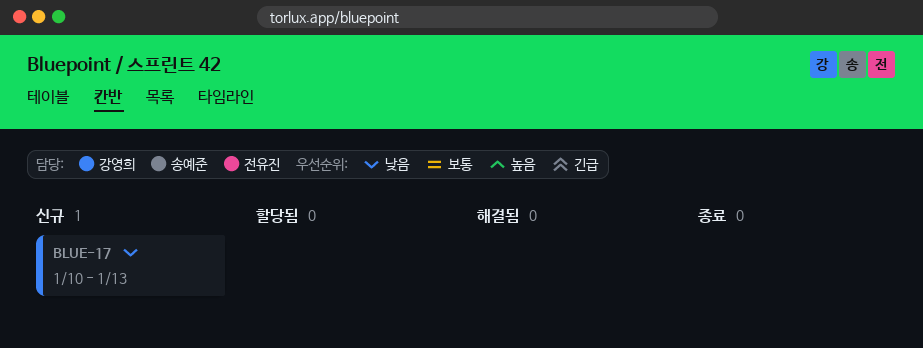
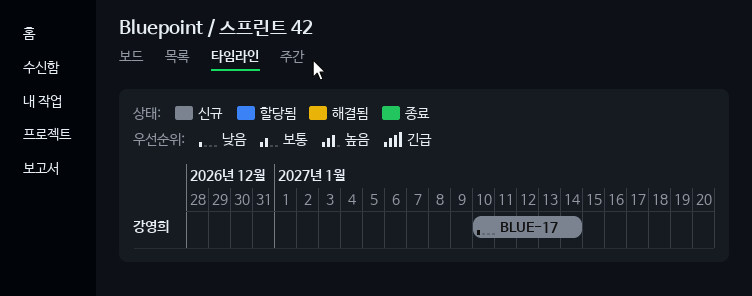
BLUE-17, due: Jan 13 -> Jan 14

